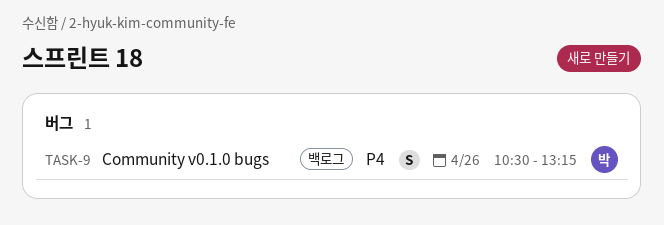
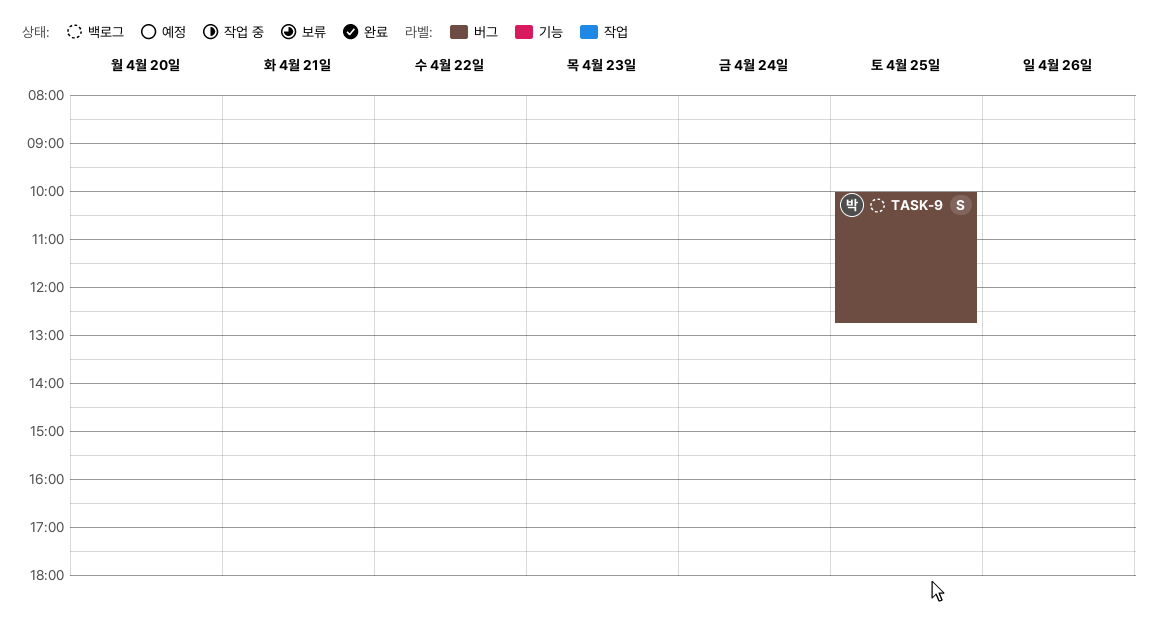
TASK-9, day: Apr 26 -> Apr 25
TASK-9, begins: 10:30 -> 10:00
TASK-9, ends: 13:15 -> 12:45

